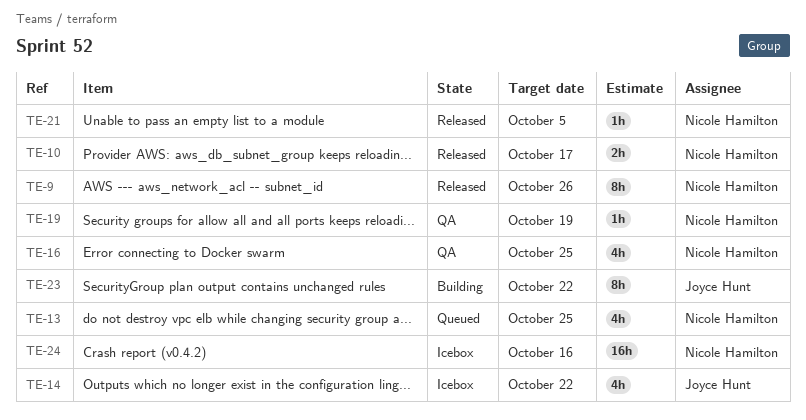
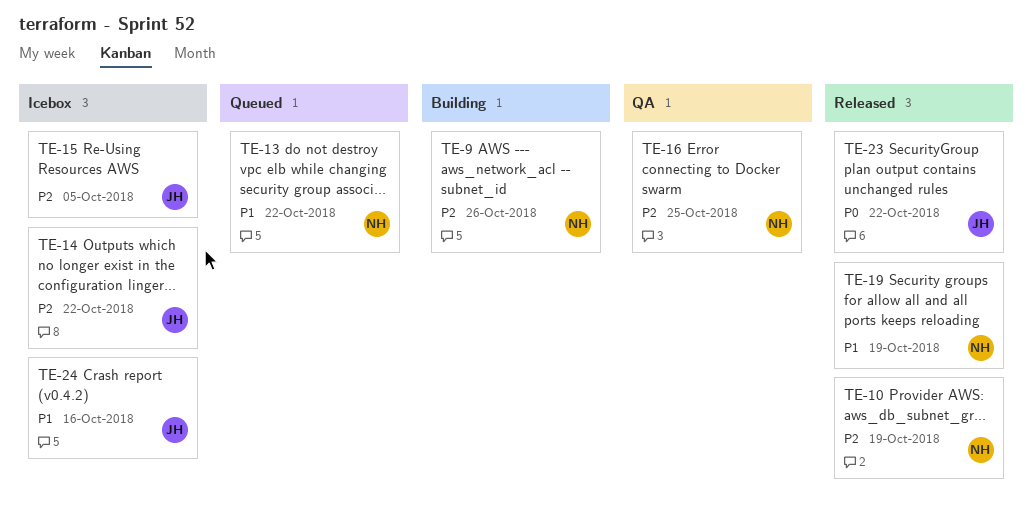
TE-9, status: Released -> Building
TE-10, due: Oct 17 -> Oct 19
TE-13, due: Oct 25 -> Oct 22
TE-15: none -> present
TE-19, status: QA -> Released
TE-21: present -> none
TE-23, status: Building -> Released
TE-24, owner: Nicole Hamilton -> Joyce Hunt

